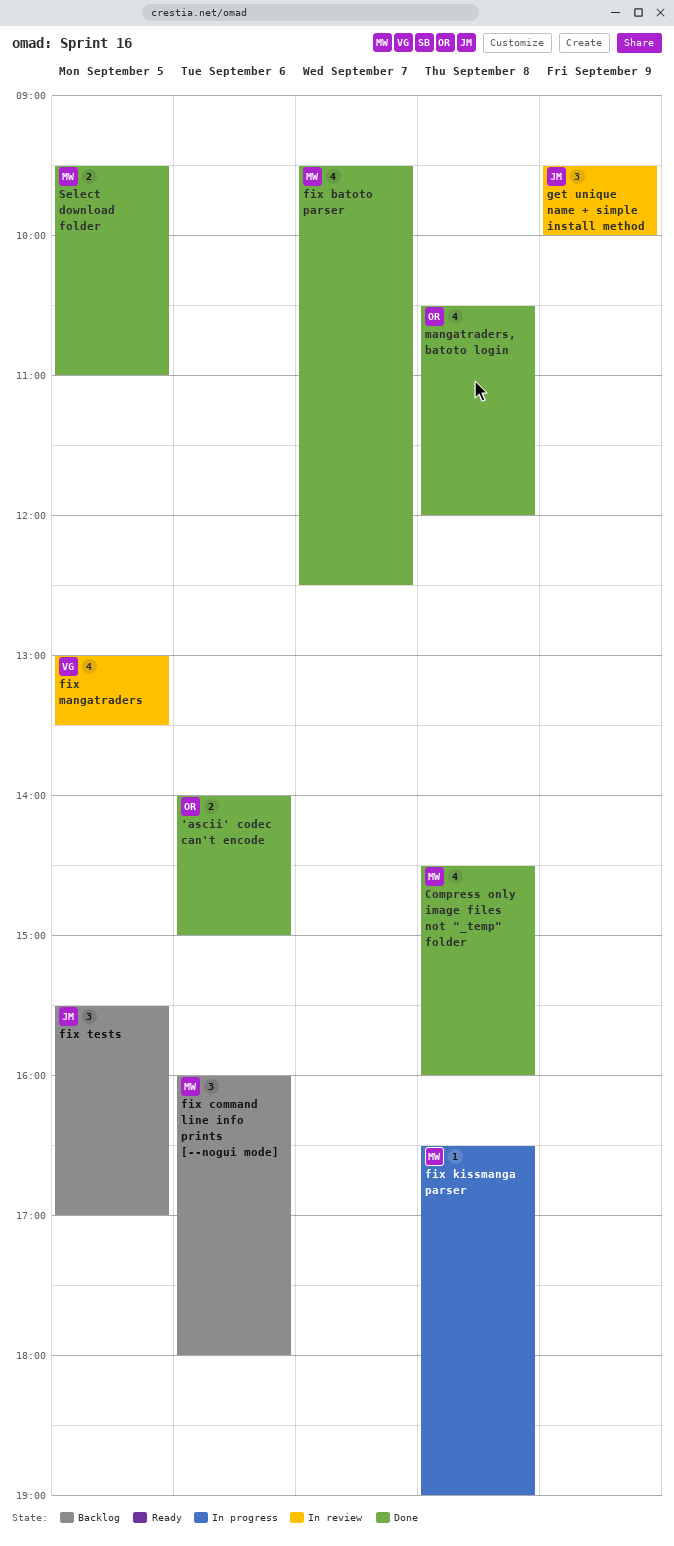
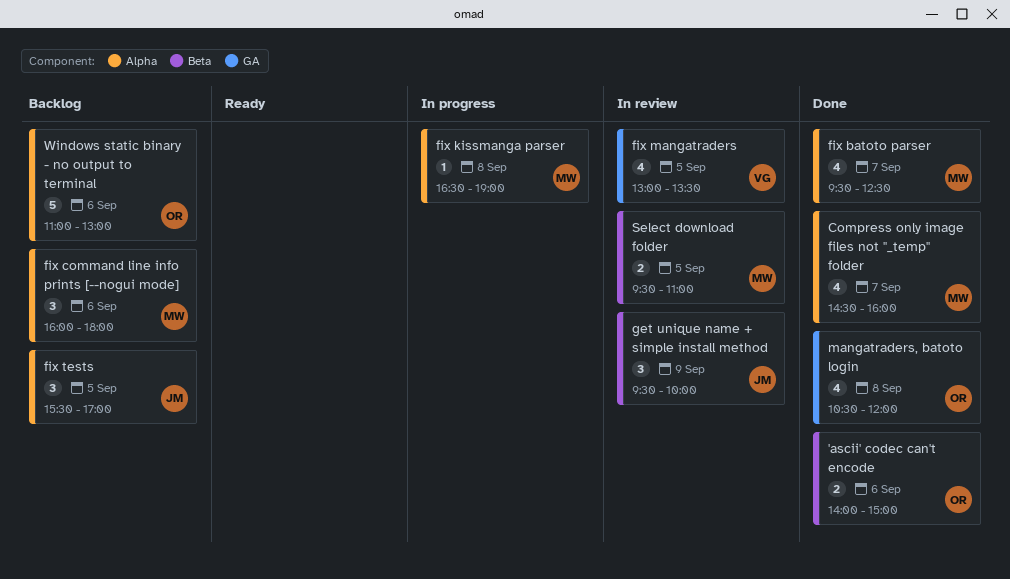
Compress only image files not "_temp" folder, day: Sep 8 -> Sep 7
Select download folder, status: Done -> In review
Windows static binary - no output to terminal: none -> present

